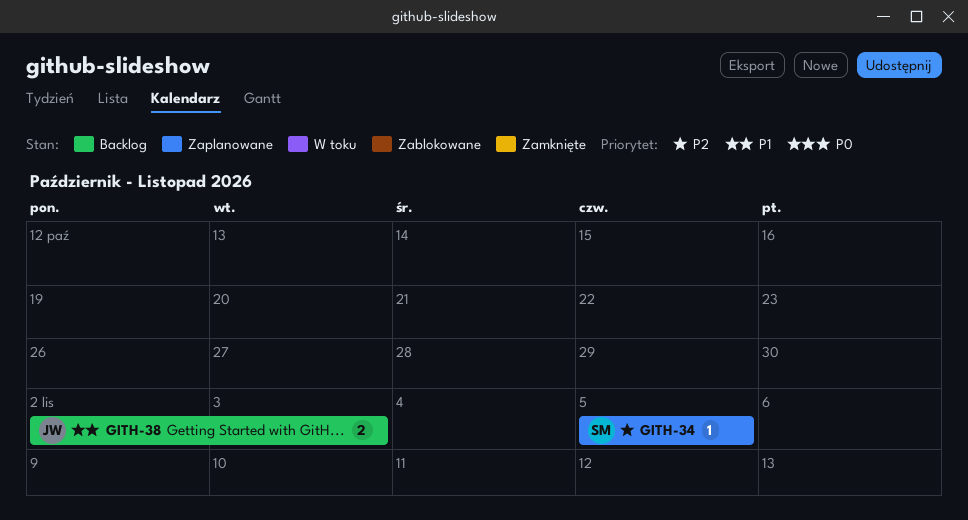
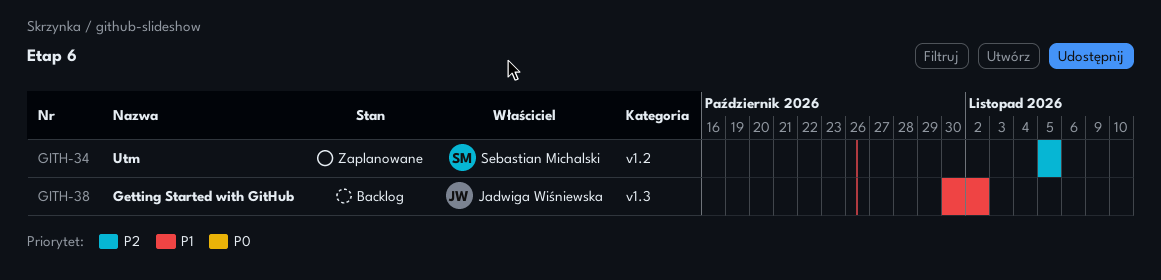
GITH-38, start: Nov 2 -> Oct 30
GITH-38, due: Nov 3 -> Nov 2

